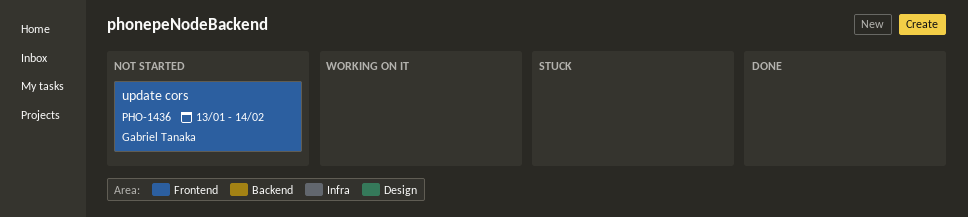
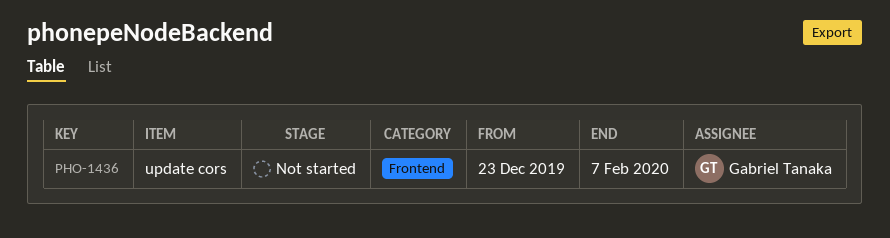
PHO-1436, start: Jan 13 -> Dec 23
PHO-1436, due: Feb 14 -> Feb 7

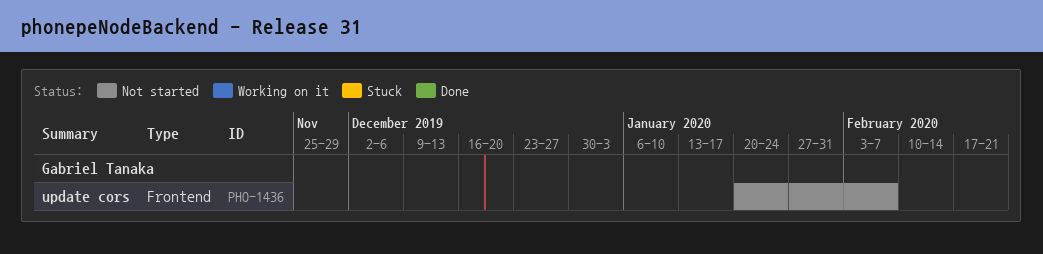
PHO-1436, start: Dec 23 -> Jan 20

